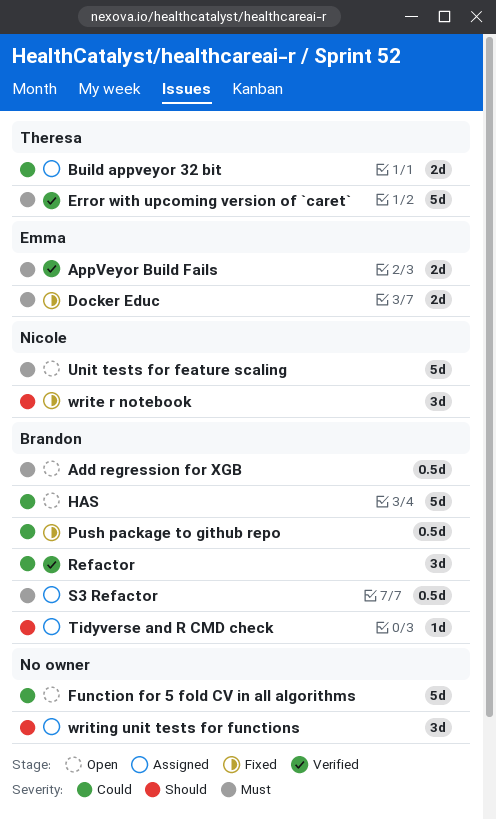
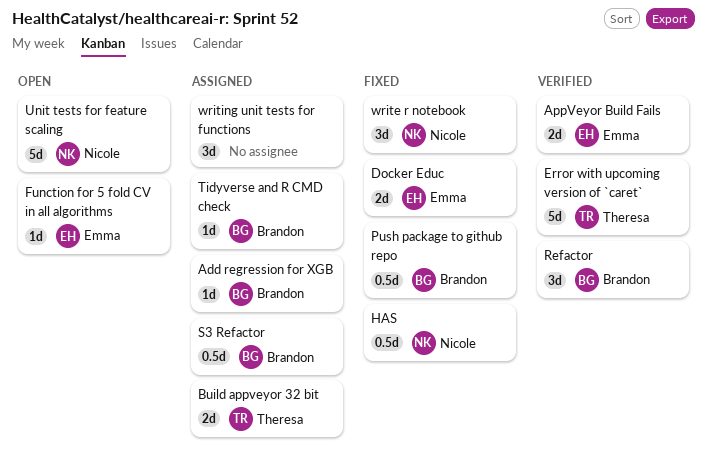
Add regression for XGB, status: Open -> Assigned
Add regression for XGB, estimate: 0.5d -> 1d
Function for 5 fold CV in all algorithms, owner: none -> Emma
Function for 5 fold CV in all algorithms, estimate: 5d -> 1d
HAS, status: Open -> Fixed
HAS, owner: Brandon -> Nicole
HAS, estimate: 5d -> 0.5d

